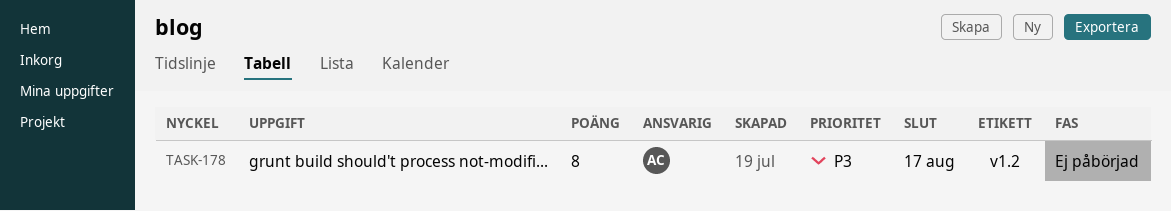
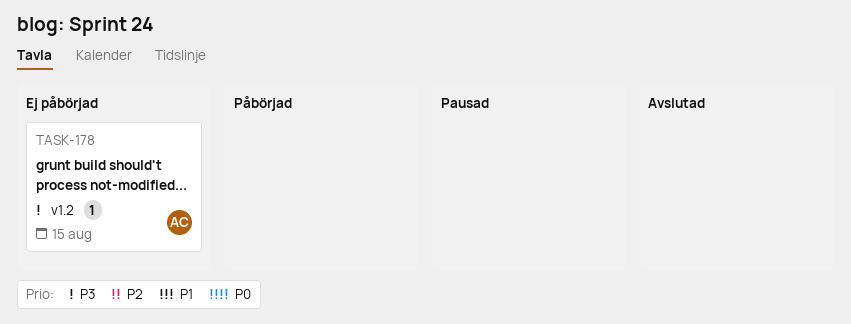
TASK-178, estimate: 8 -> 1
TASK-178, due: Aug 17 -> Aug 15

